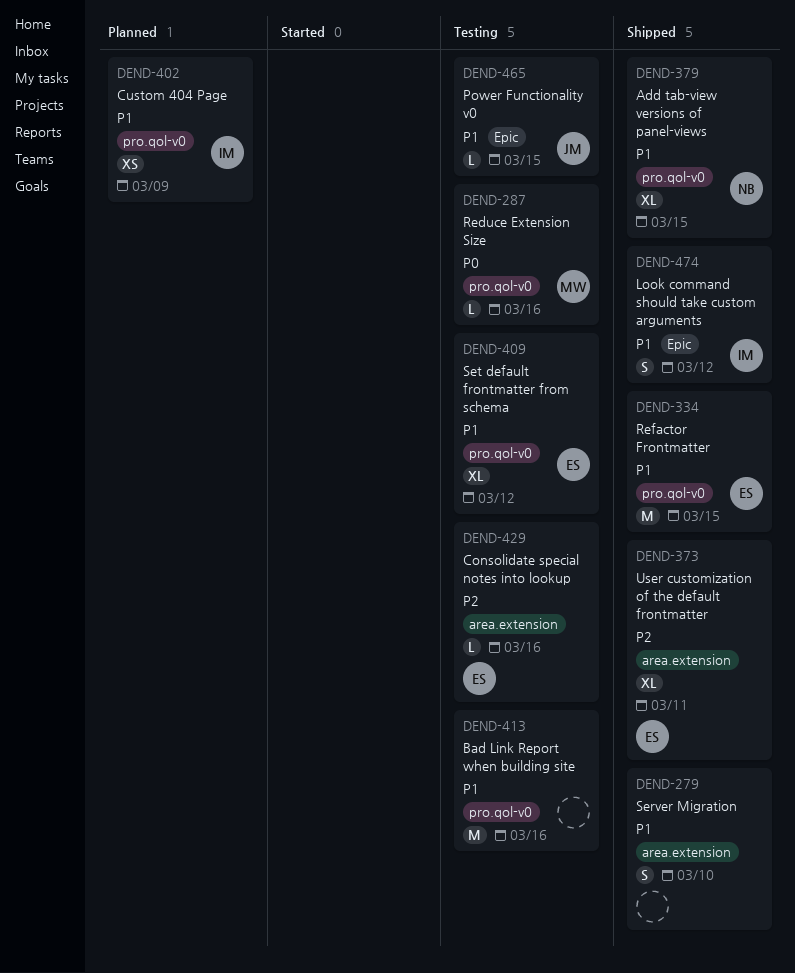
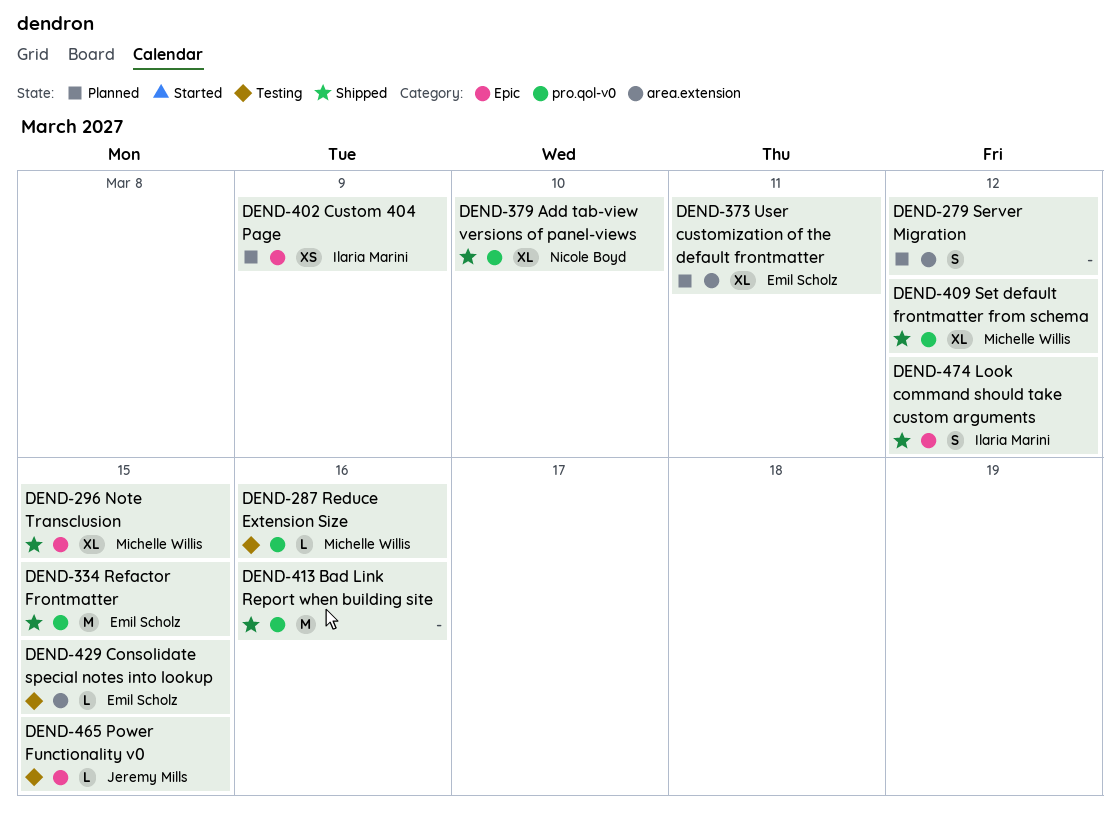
DEND-279, status: Shipped -> Planned
DEND-279, due: Mar 10 -> Mar 12
DEND-296: none -> present
DEND-373, status: Shipped -> Planned
DEND-379, due: Mar 15 -> Mar 10
DEND-402, label: pro.qol-v0 -> Epic
DEND-409, status: Testing -> Shipped
DEND-409, owner: Emil Scholz -> Michelle Willis
DEND-413, status: Testing -> Shipped
DEND-429, due: Mar 16 -> Mar 15

